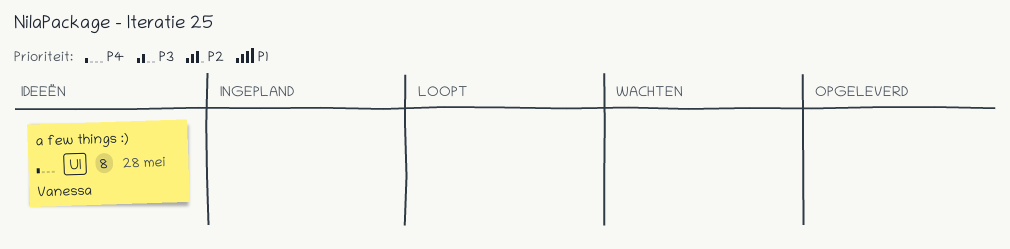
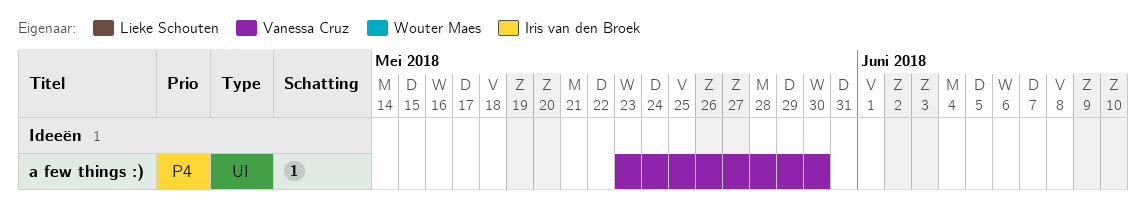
a few things :), estimate: 8 -> 1
a few things :), due: May 28 -> May 30

